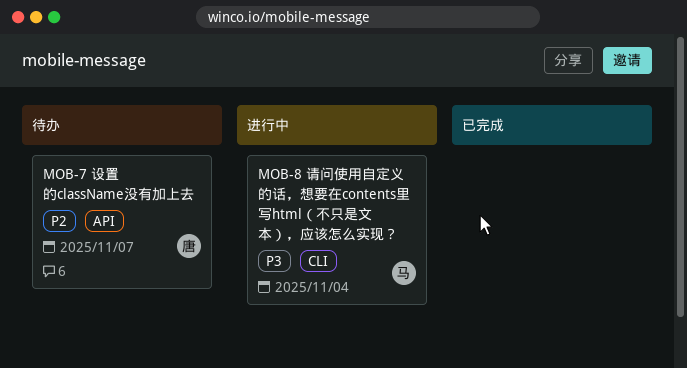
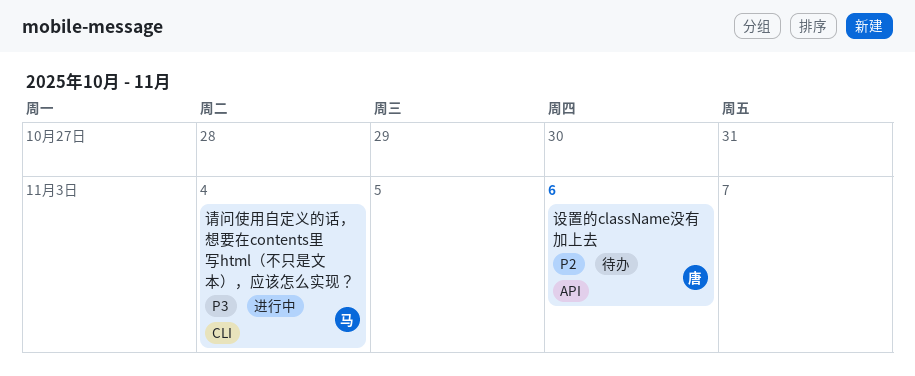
设置的className没有加上去, due: Nov 7 -> Nov 6

